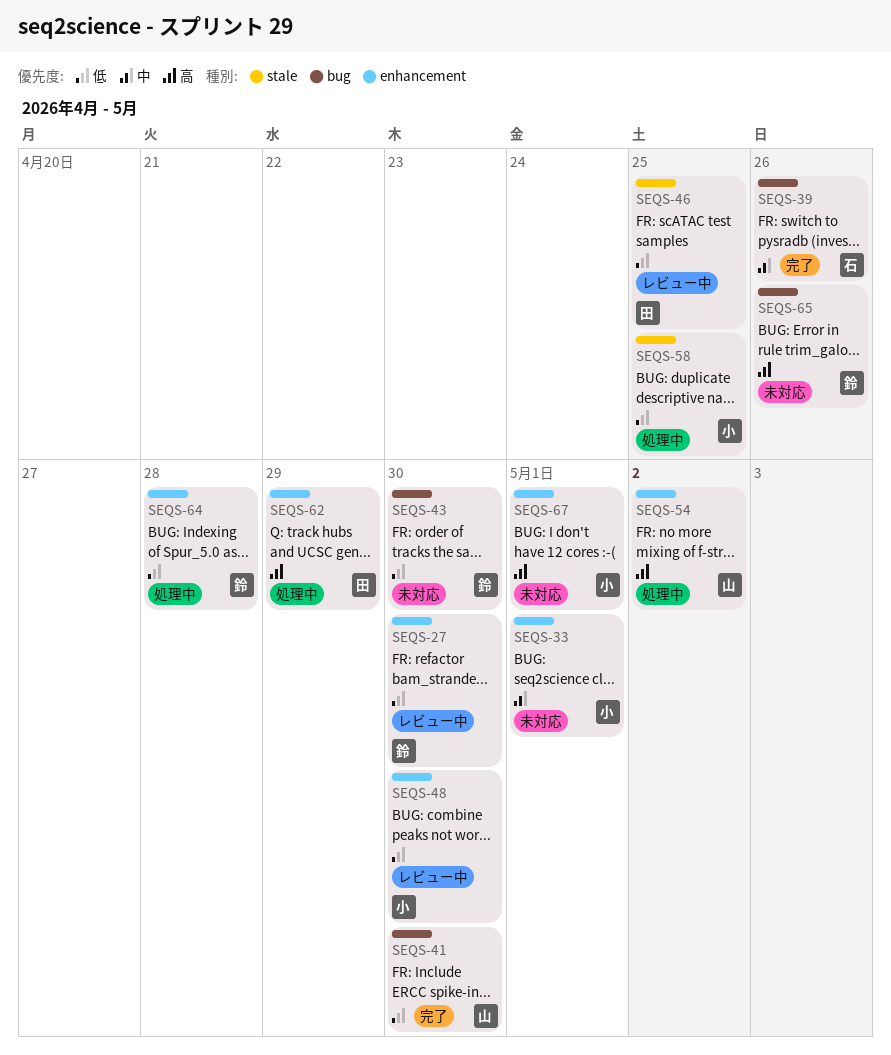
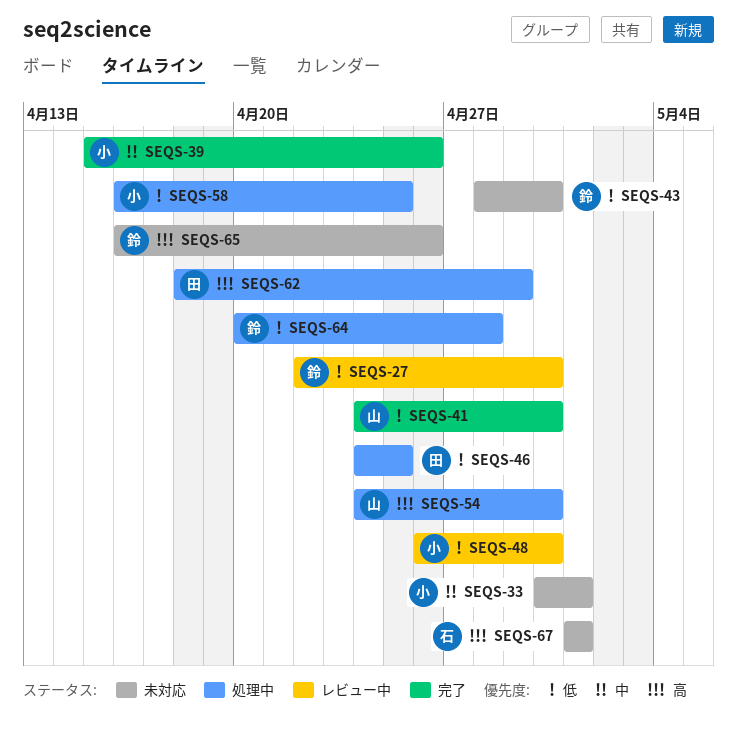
SEQS-39, owner: 石 -> 小
SEQS-46, status: レビュー中 -> 処理中
SEQS-54, due: May 2 -> Apr 30
SEQS-67, owner: 小 -> 石

